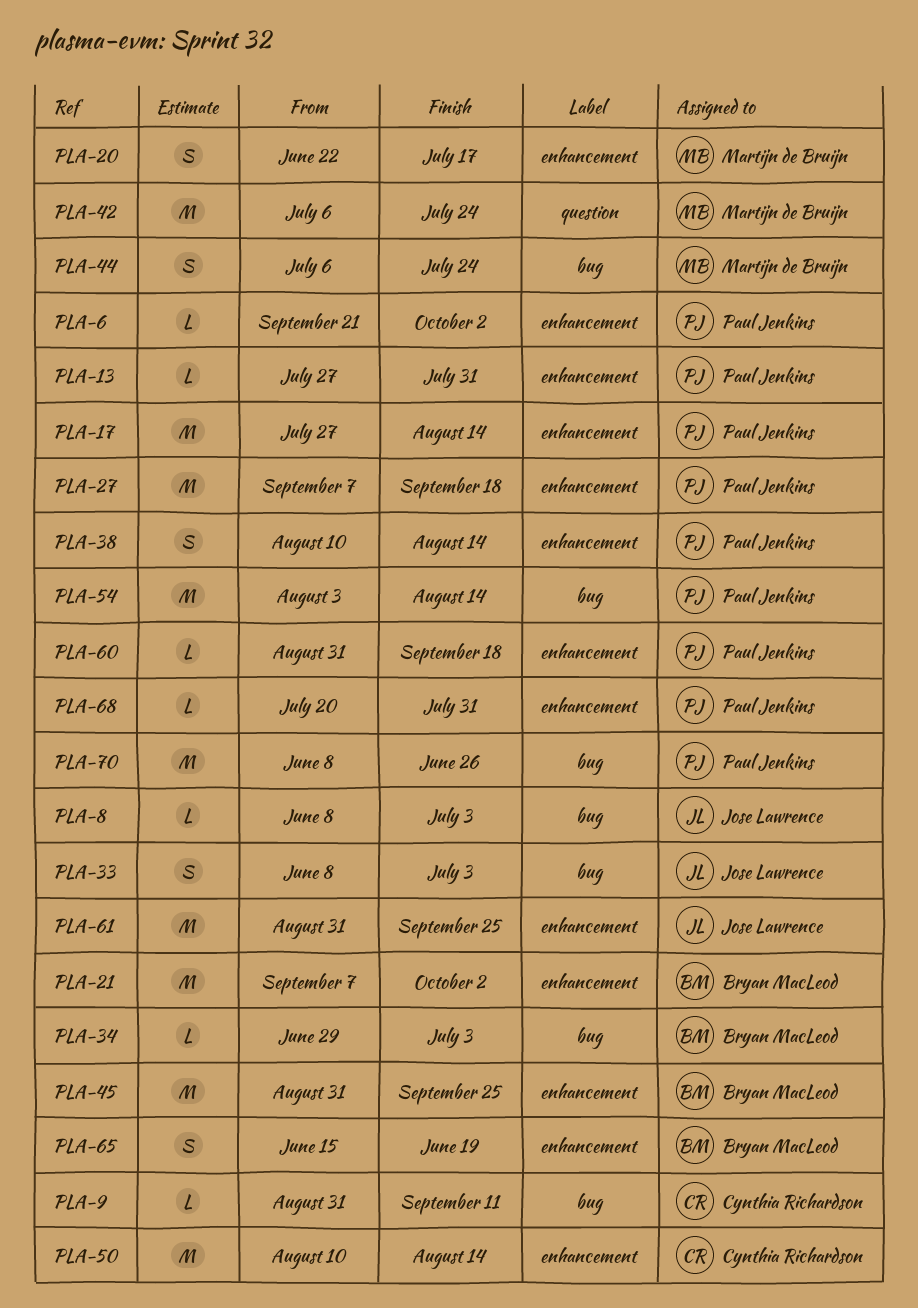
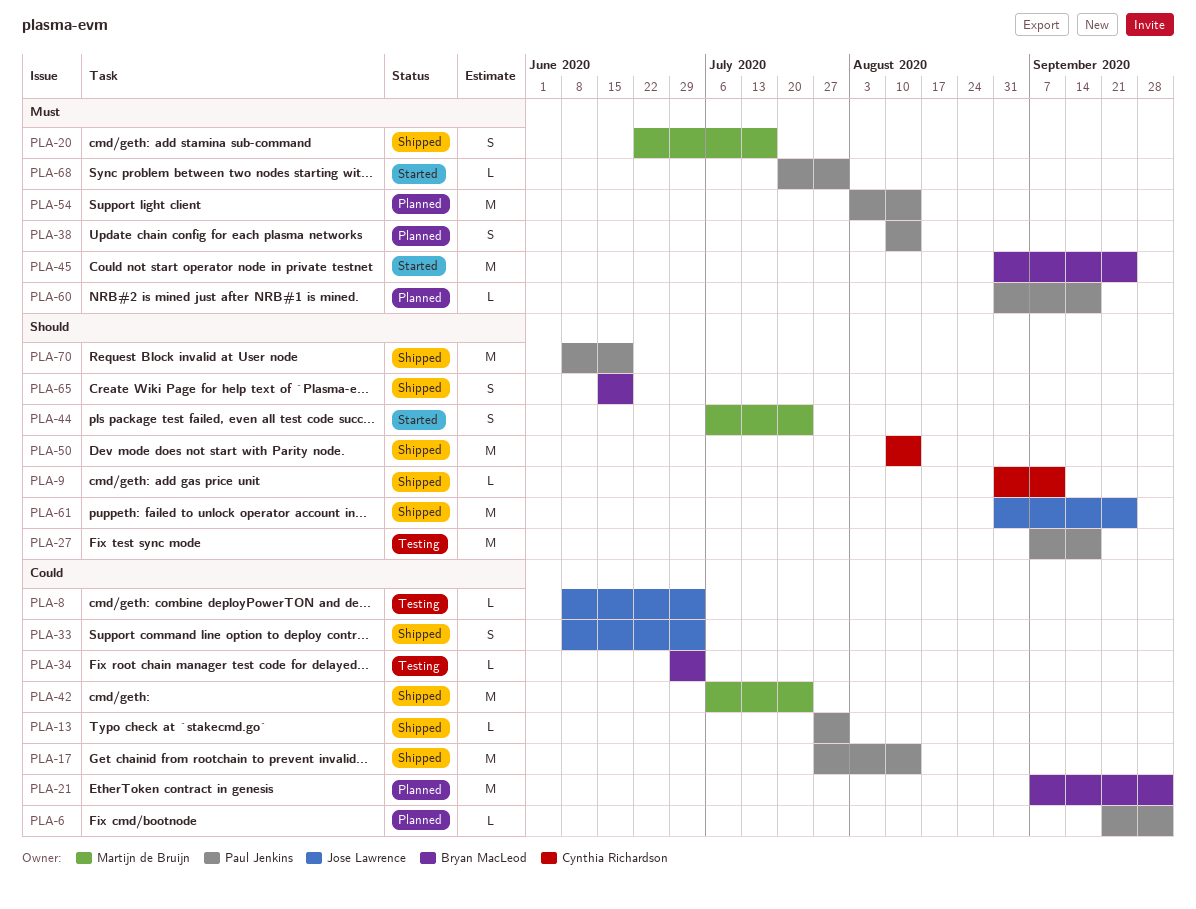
PLA-70, due: Jun 26 -> Jun 19

